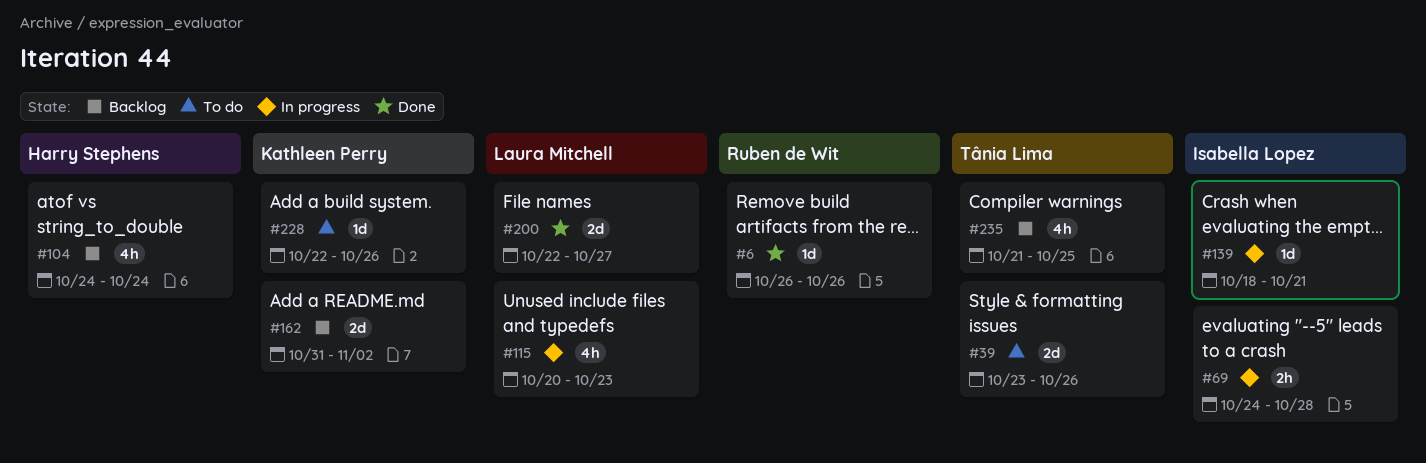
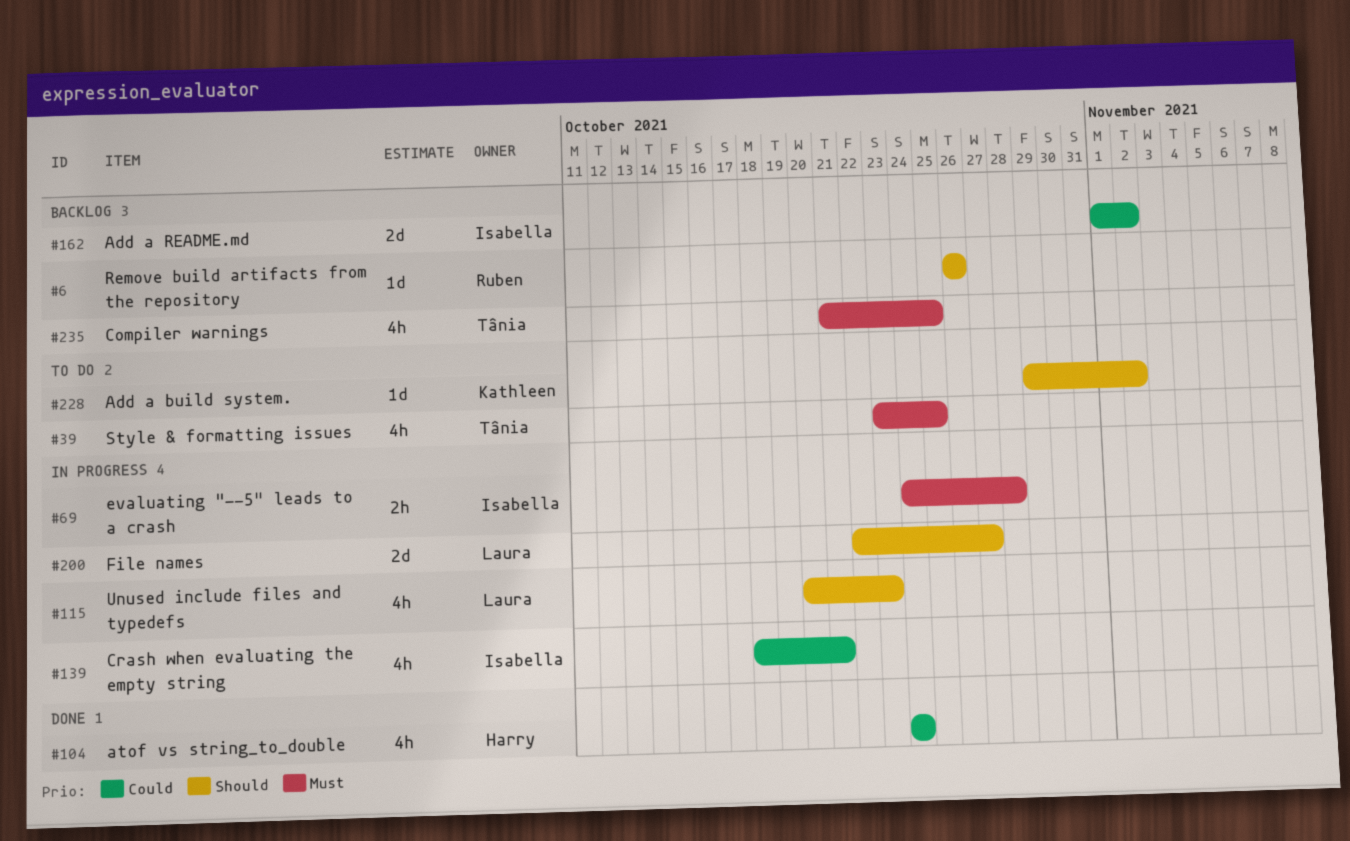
#6, status: Done -> Backlog
#39, estimate: 2d -> 4h
#39, due: Oct 26 -> Oct 25
#104, status: Backlog -> Done
#139, estimate: 1d -> 4h
#162, owner: Kathleen Perry -> Isabella Lopez
#162, start: Oct 31 -> Nov 1
#200, status: Done -> In progress
#228, start: Oct 22 -> Oct 29
#228, due: Oct 26 -> Nov 2

